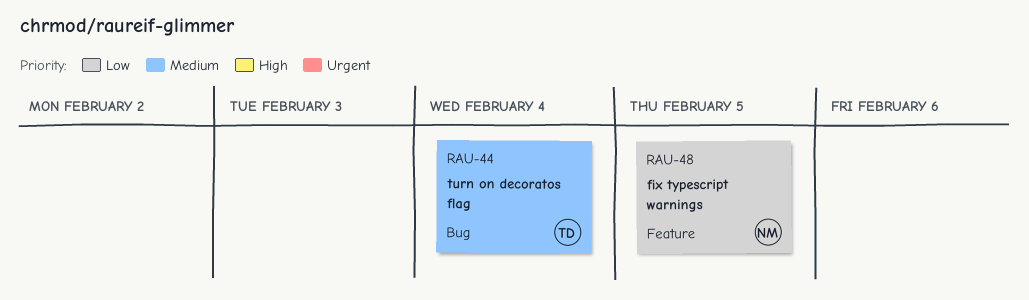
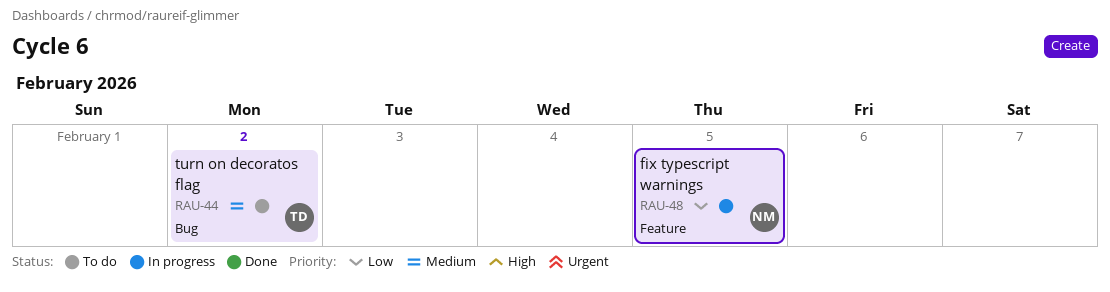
RAU-44, due: Feb 4 -> Feb 2

